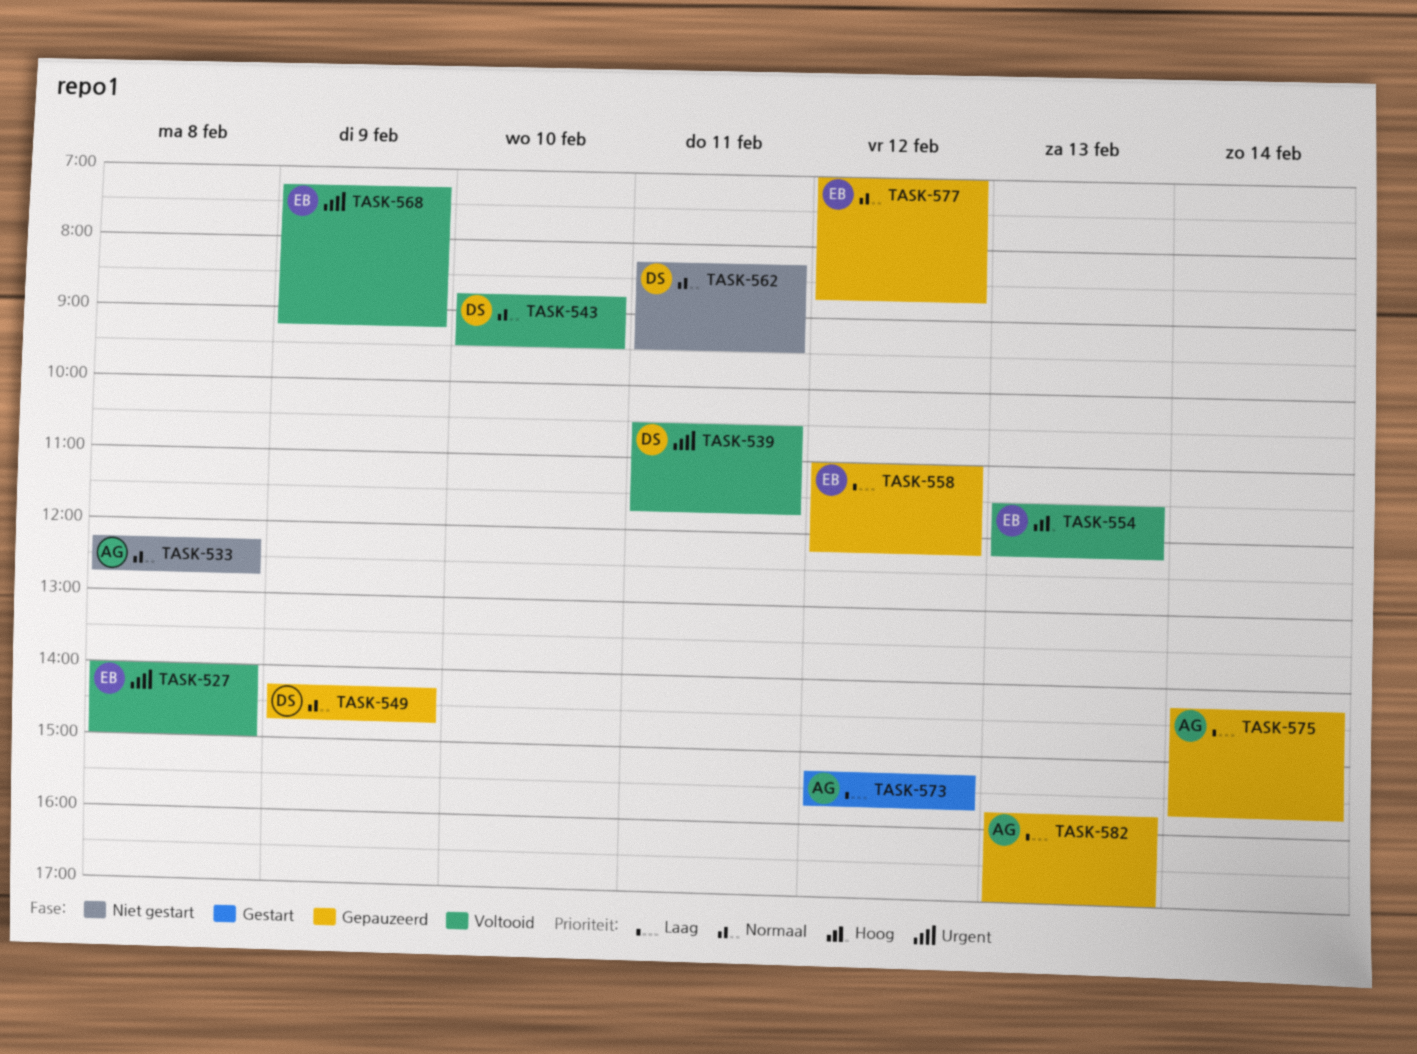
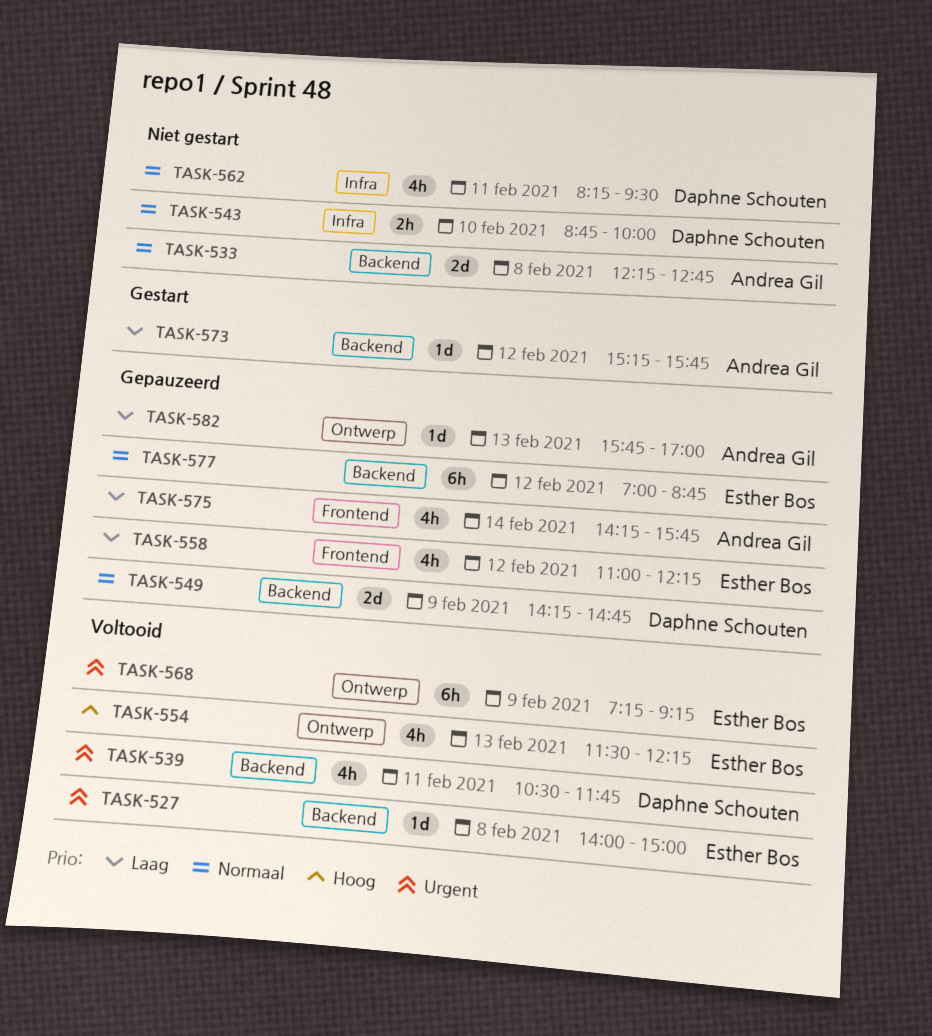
TASK-543, status: Voltooid -> Niet gestart
TASK-543, ends: 09:30 -> 10:00

